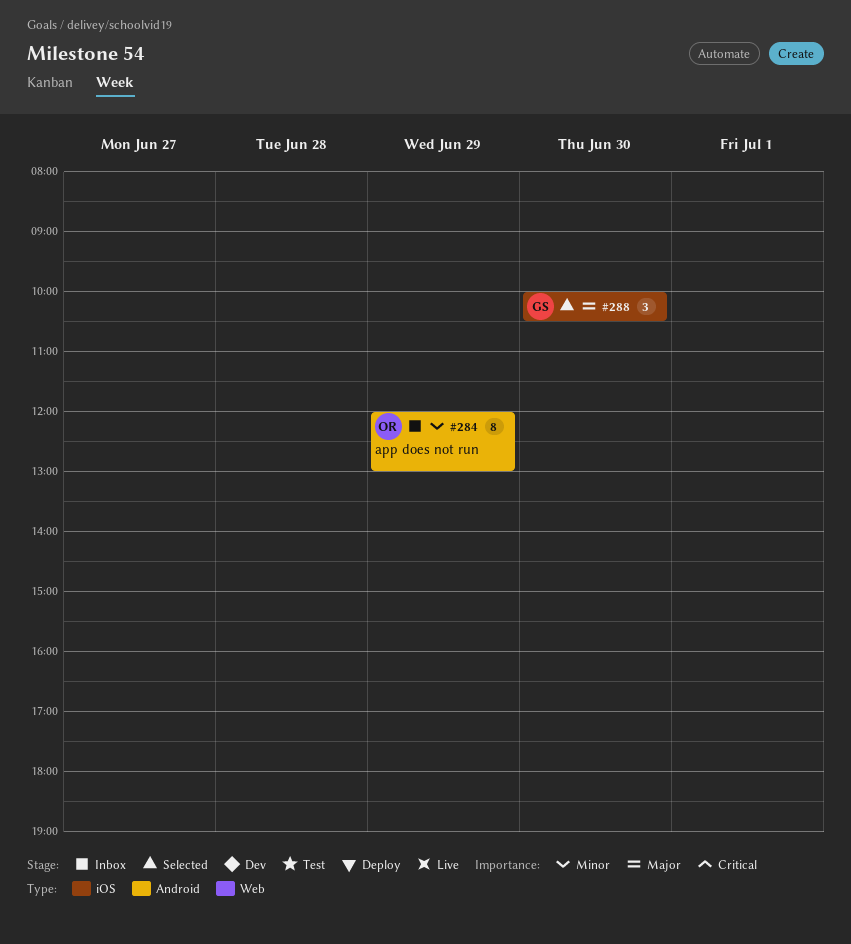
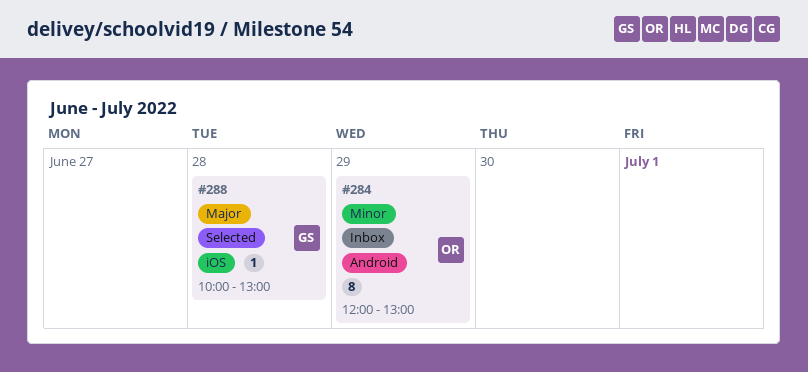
#288, estimate: 3 -> 1
#288, day: Jun 30 -> Jun 28
#288, ends: 10:30 -> 13:00

